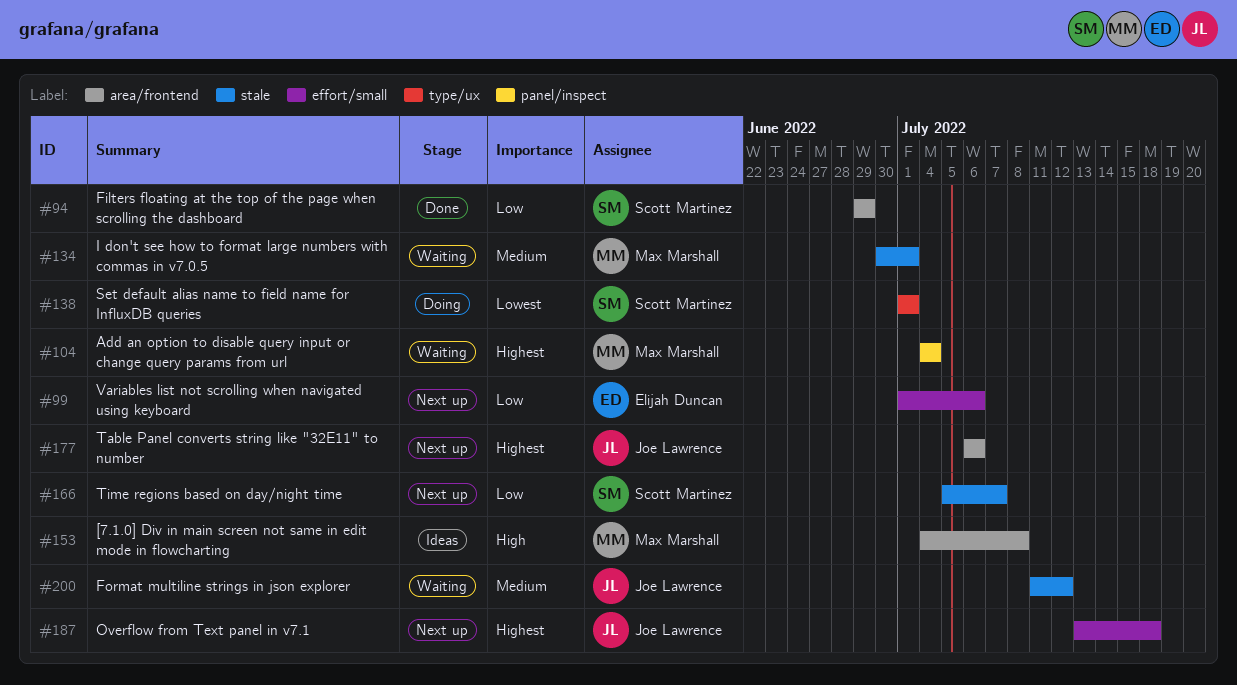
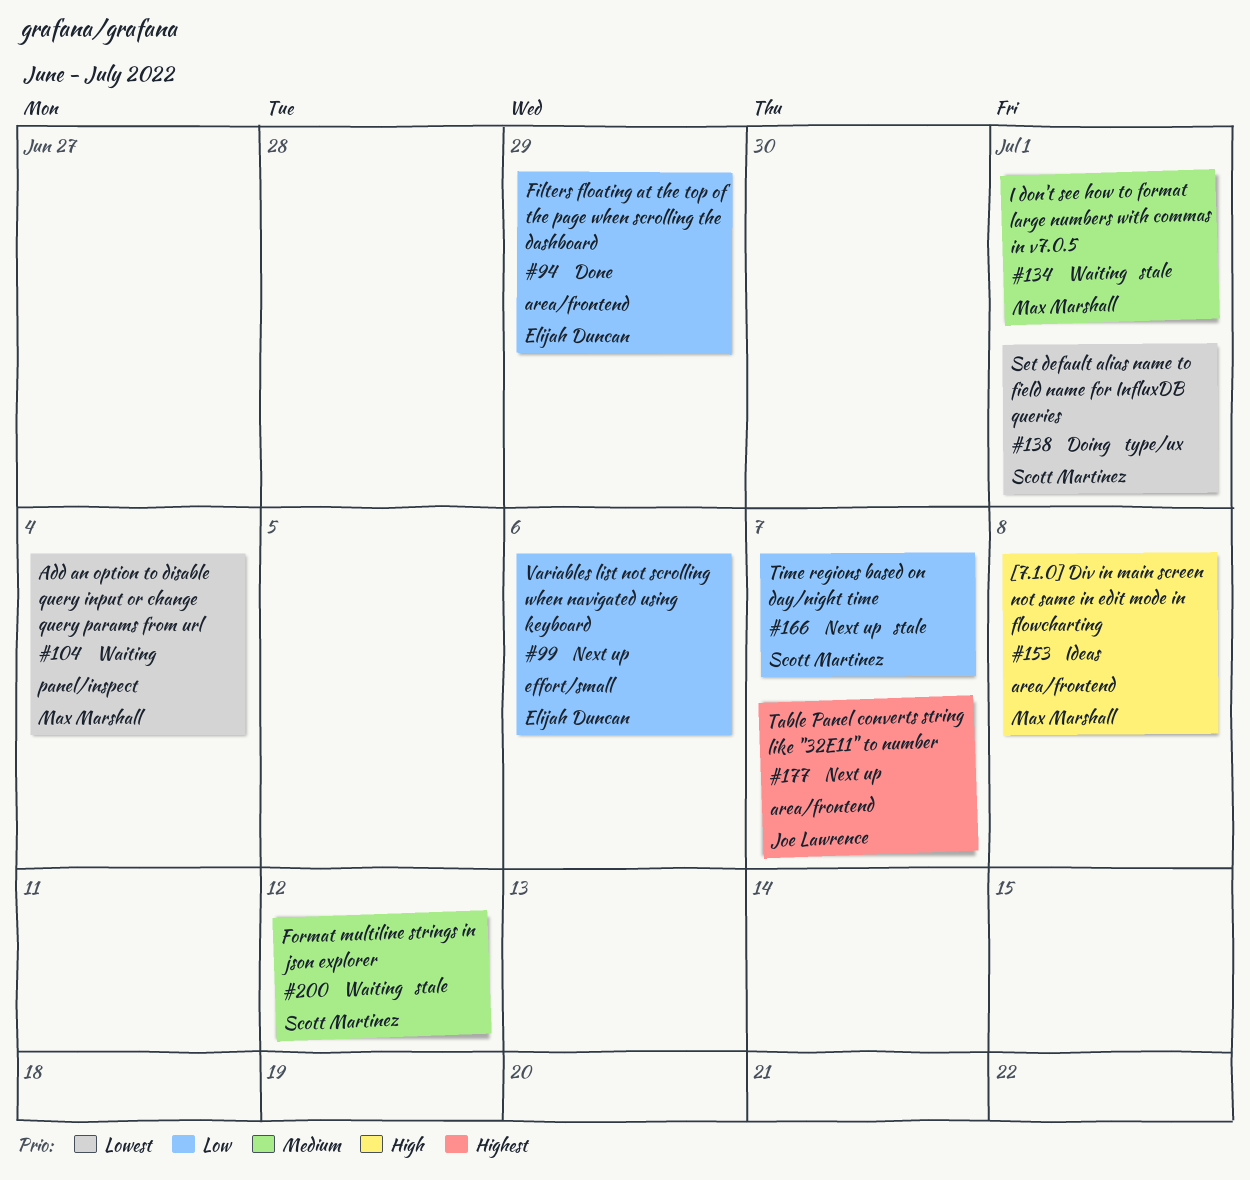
#94, owner: Scott Martinez -> Elijah Duncan
#104, priority: Highest -> Lowest
#177, due: Jul 6 -> Jul 7
#187: present -> none
#200, owner: Joe Lawrence -> Scott Martinez

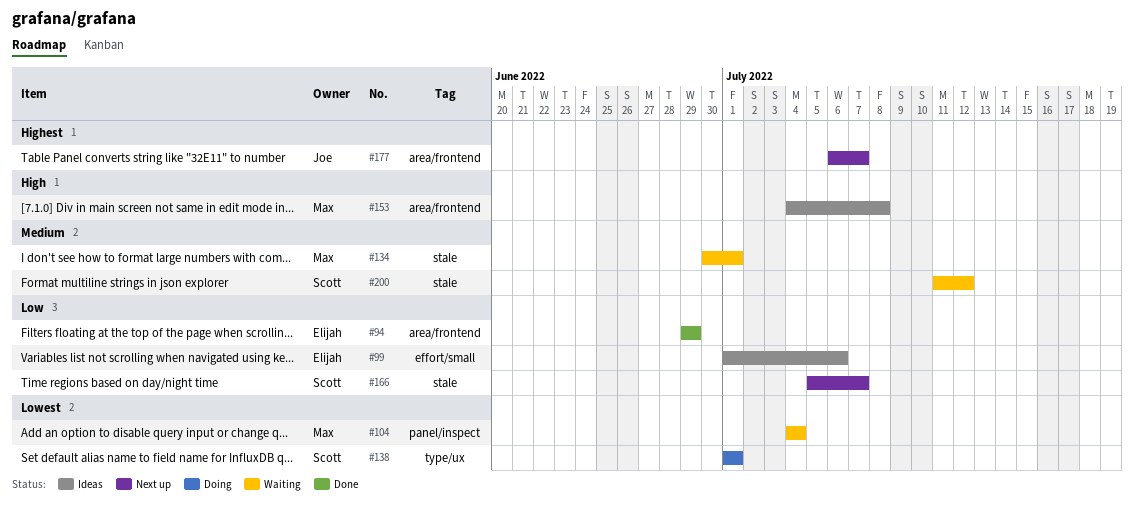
#99, status: Next up -> Ideas

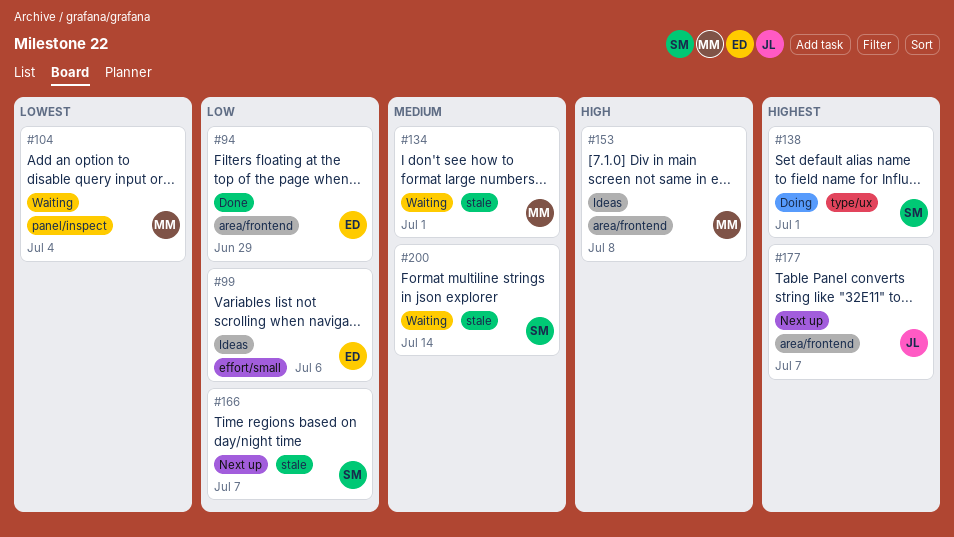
#138, priority: Lowest -> Highest
#200, due: Jul 12 -> Jul 14

